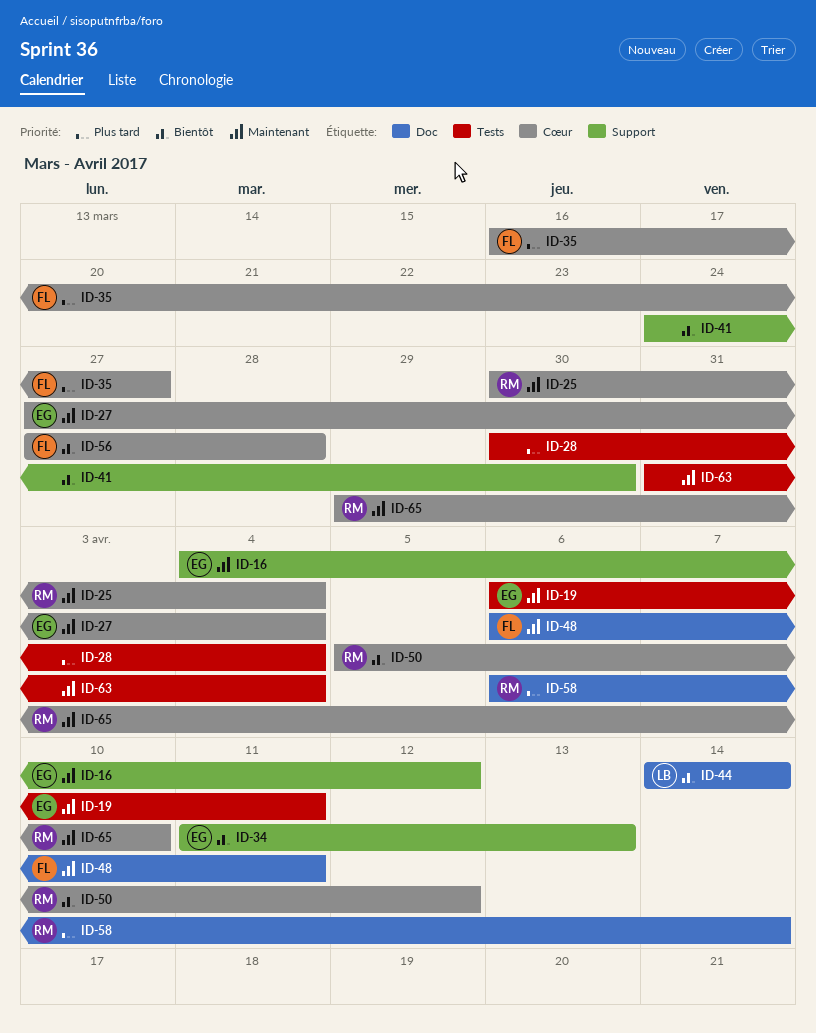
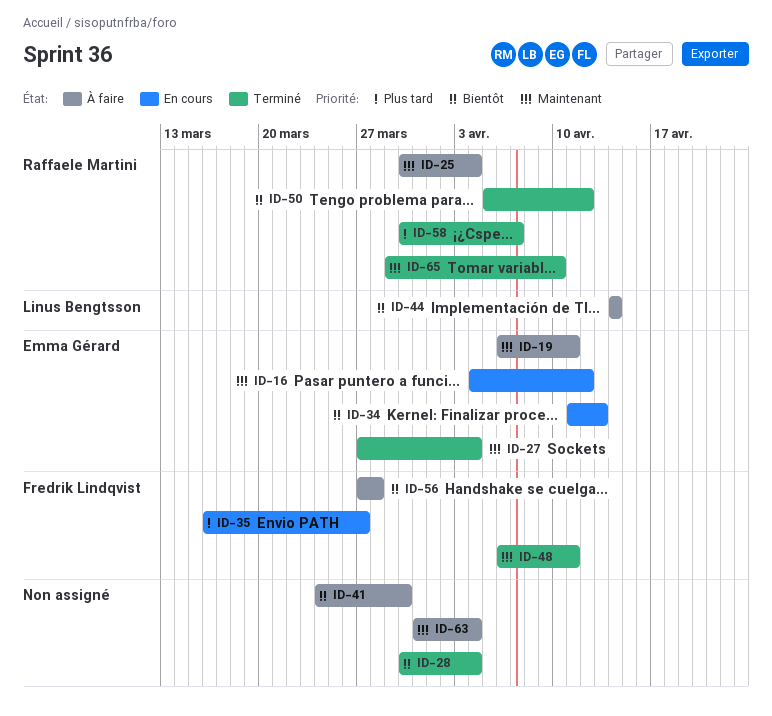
ID-28, priority: Plus tard -> Bientôt
ID-58, start: Apr 6 -> Mar 30
ID-58, due: Apr 14 -> Apr 7

